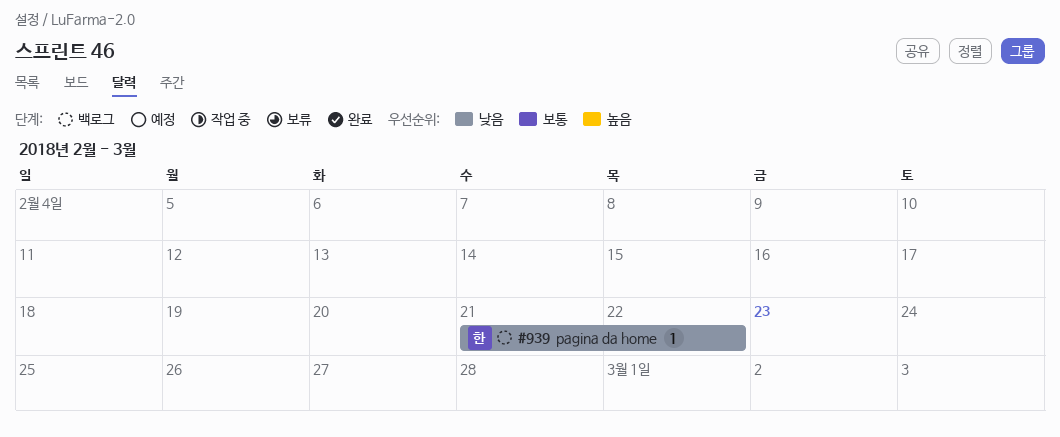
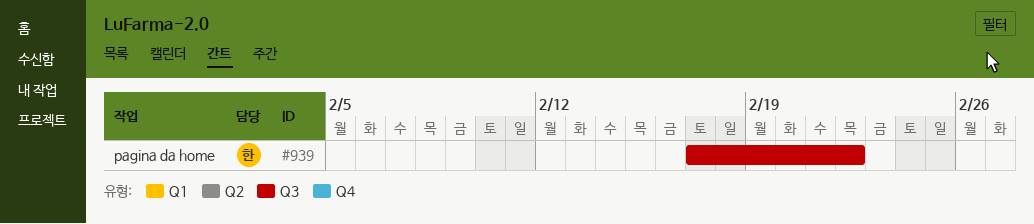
#939, start: Feb 21 -> Feb 17

